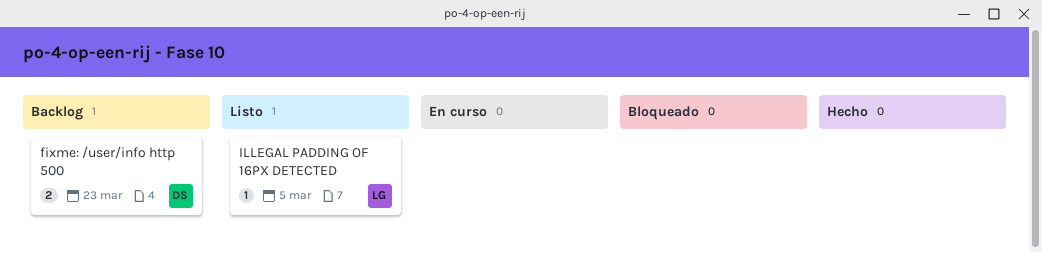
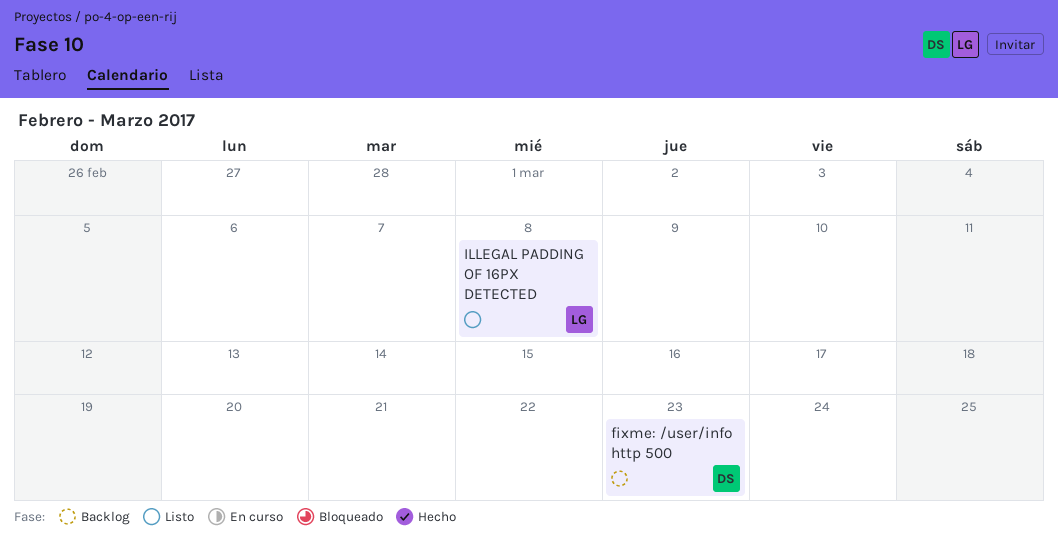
ILLEGAL PADDING OF 16PX DETECTED, due: Mar 5 -> Mar 8

